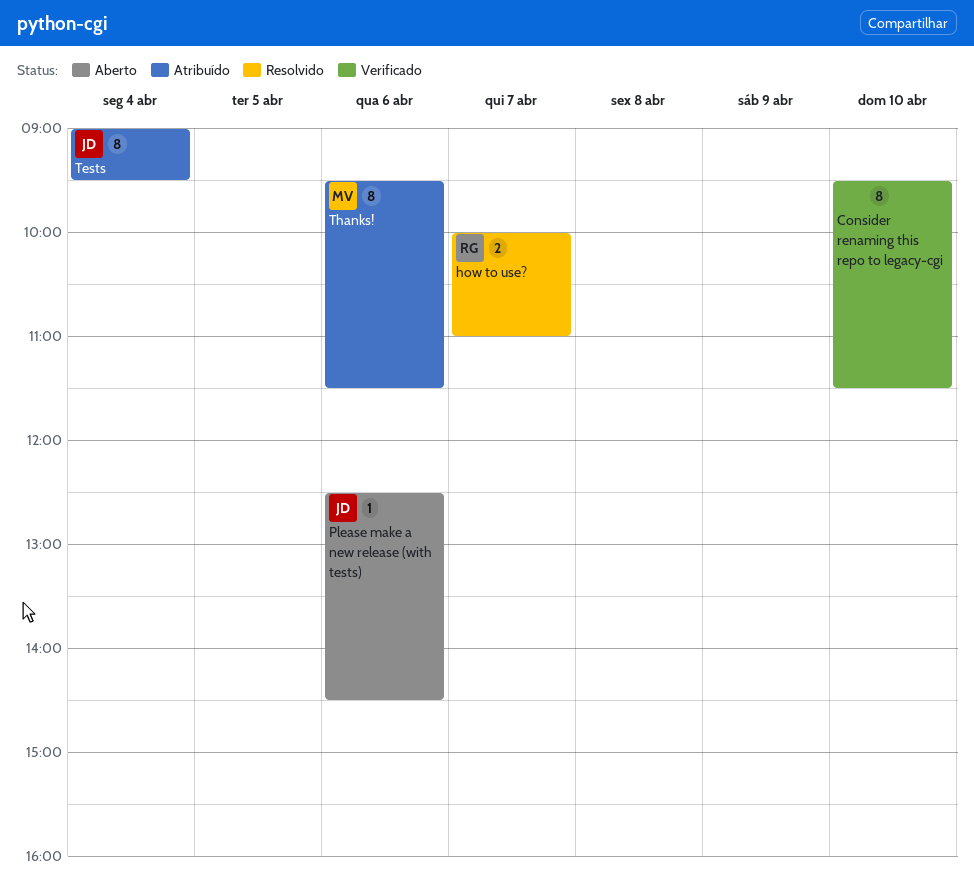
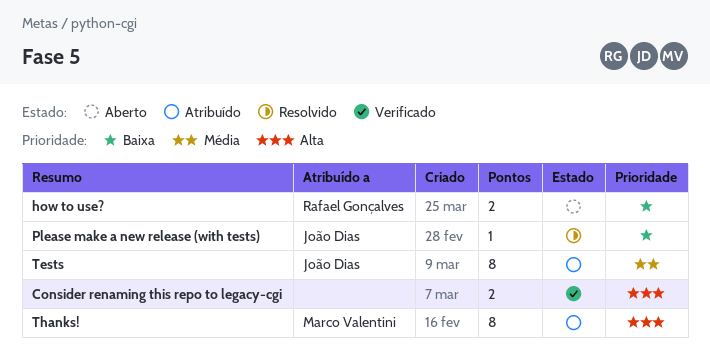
Consider renaming this repo to legacy-cgi, estimate: 8 -> 2
how to use?, status: Resolvido -> Aberto
Please make a new release (with tests), status: Aberto -> Resolvido

